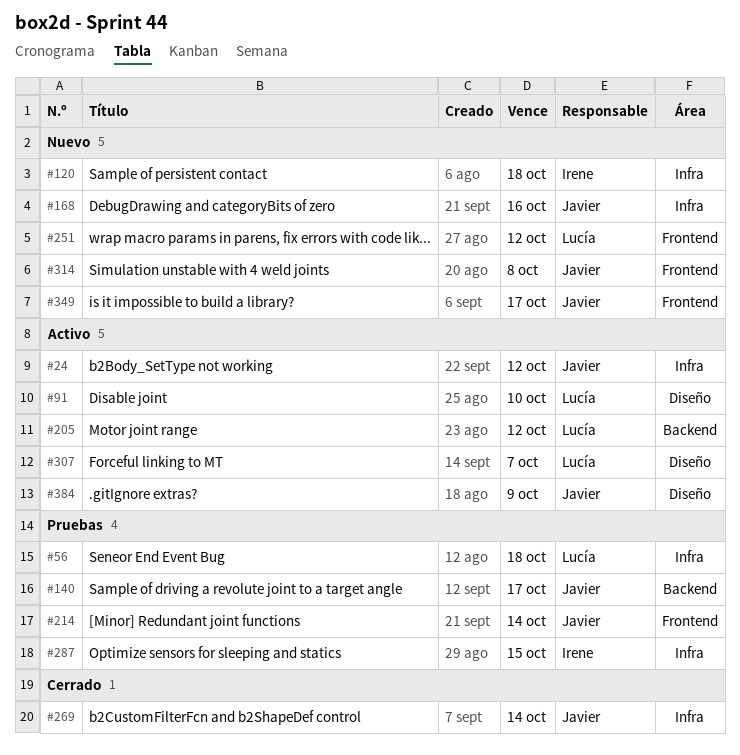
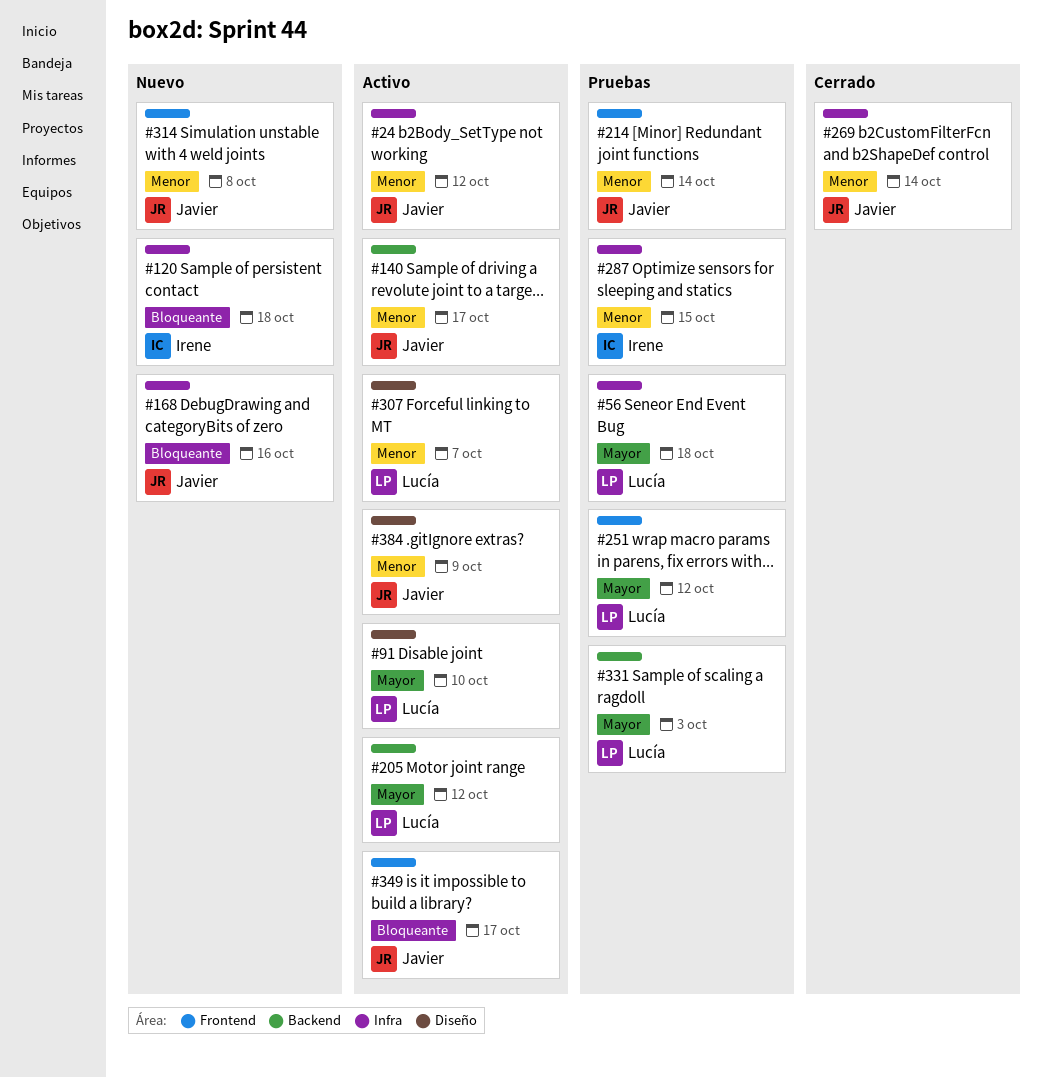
#140, status: Pruebas -> Activo
#251, status: Nuevo -> Pruebas
#331: none -> present
#349, status: Nuevo -> Activo

